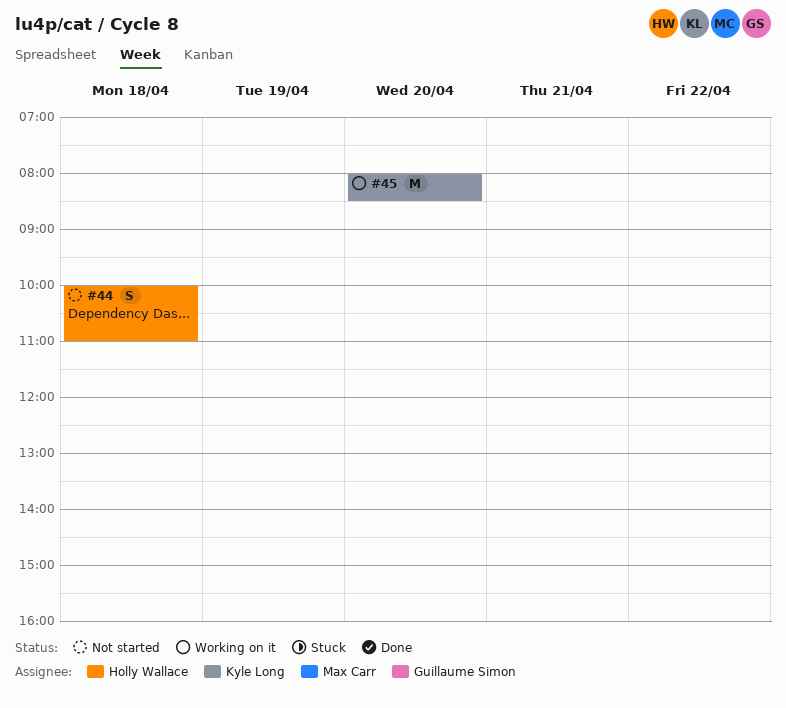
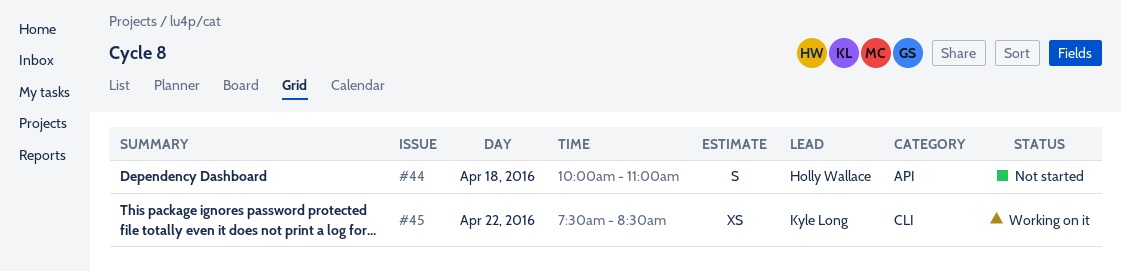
#45, estimate: M -> XS
#45, day: Apr 20 -> Apr 22
#45, begins: 08:00 -> 07:30

